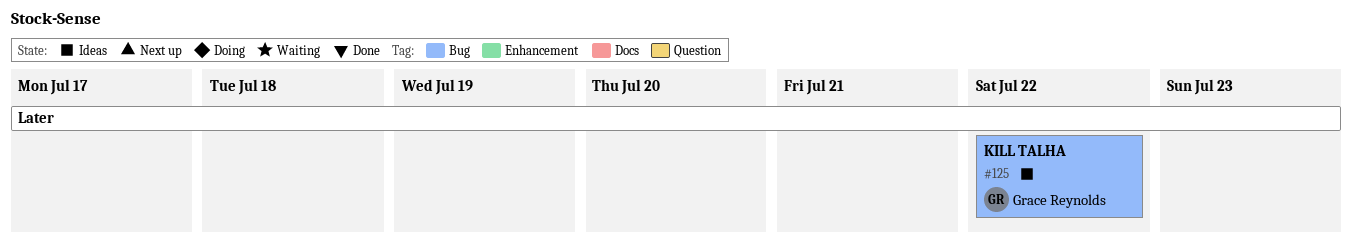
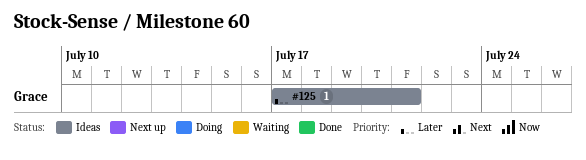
#125, due: Jul 22 -> Jul 21

